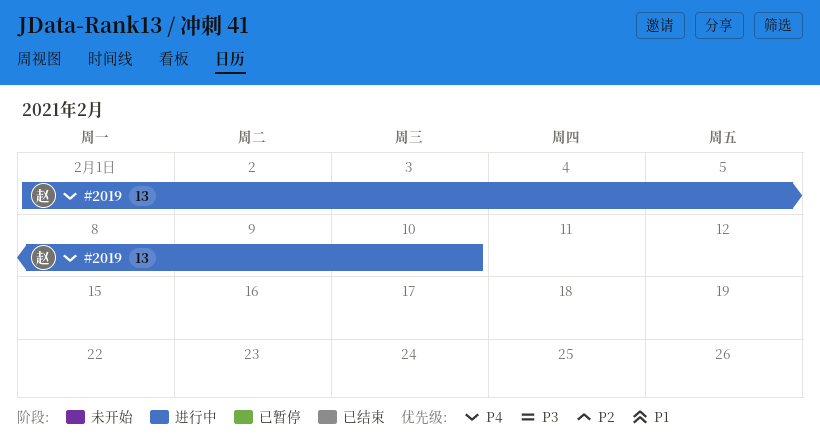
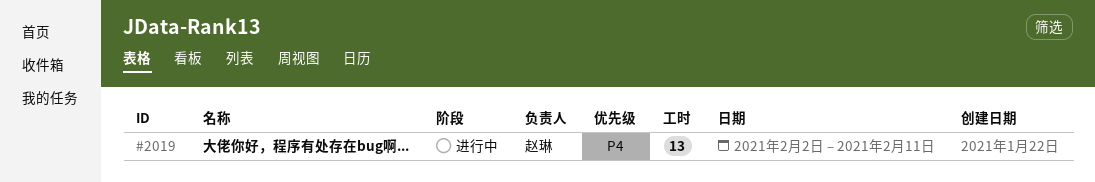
#2019, start: Feb 1 -> Feb 2
#2019, due: Feb 10 -> Feb 11

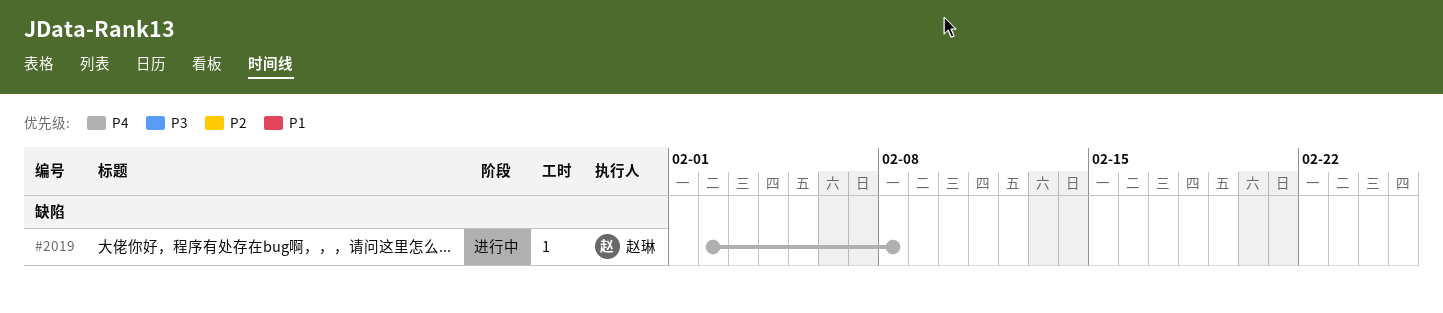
#2019, estimate: 13 -> 1
#2019, due: Feb 11 -> Feb 8

